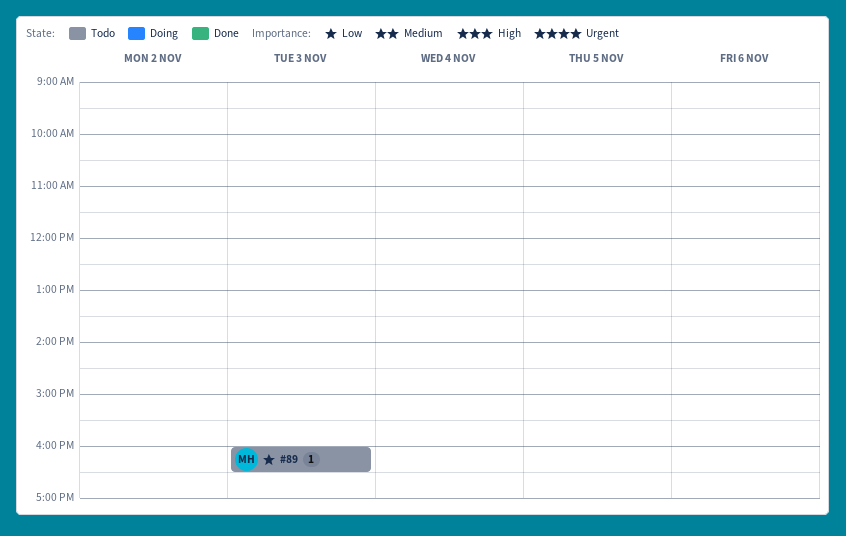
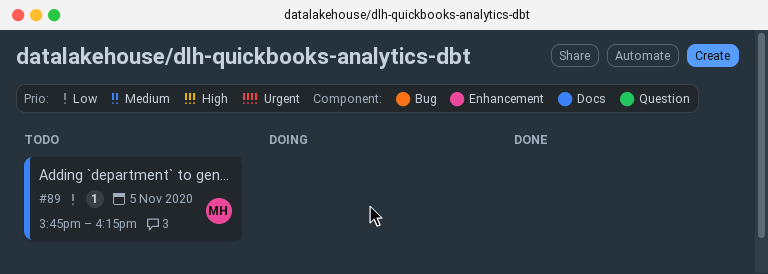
#89, day: Nov 3 -> Nov 5
#89, begins: 16:00 -> 15:45
#89, ends: 16:30 -> 16:15

